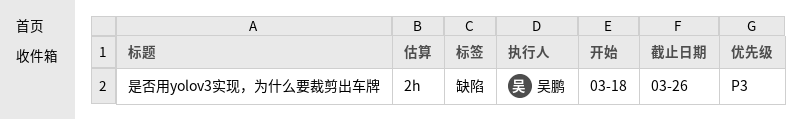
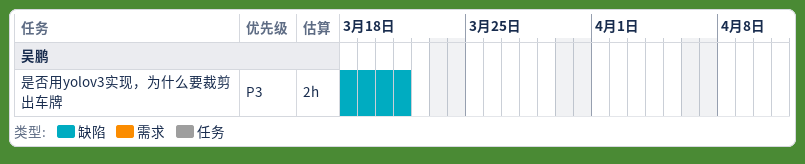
是否用yolov3实现，为什么要裁剪出车牌, due: Mar 26 -> Mar 21

